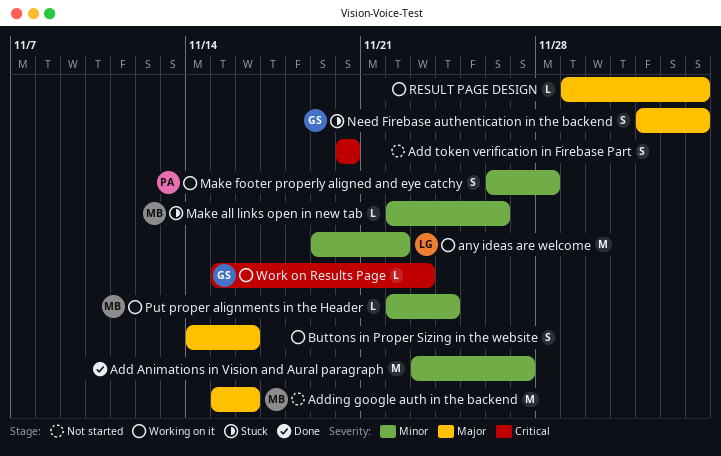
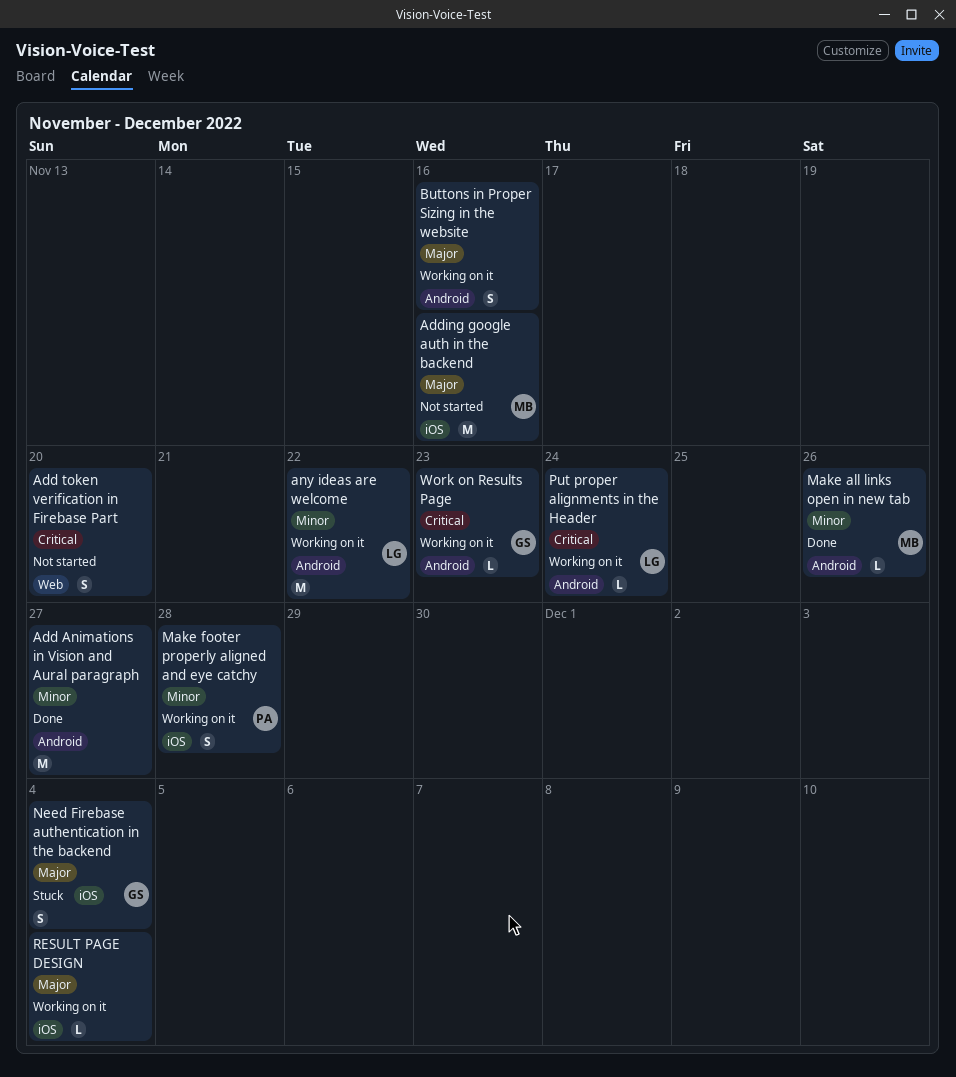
Make all links open in new tab, status: Stuck -> Done
Put proper alignments in the Header, owner: MB -> LG
Put proper alignments in the Header, priority: Minor -> Critical

